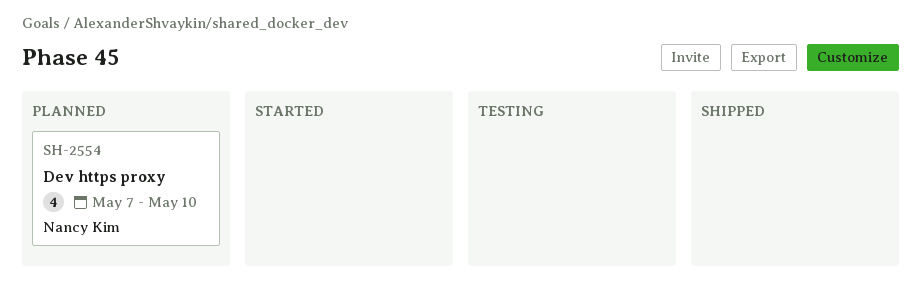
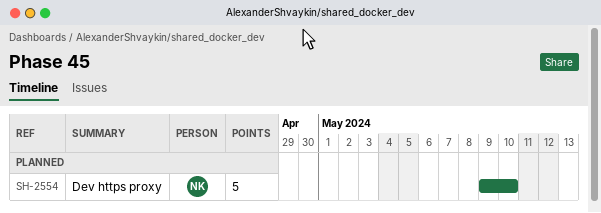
SH-2554, estimate: 4 -> 5
SH-2554, start: May 7 -> May 9

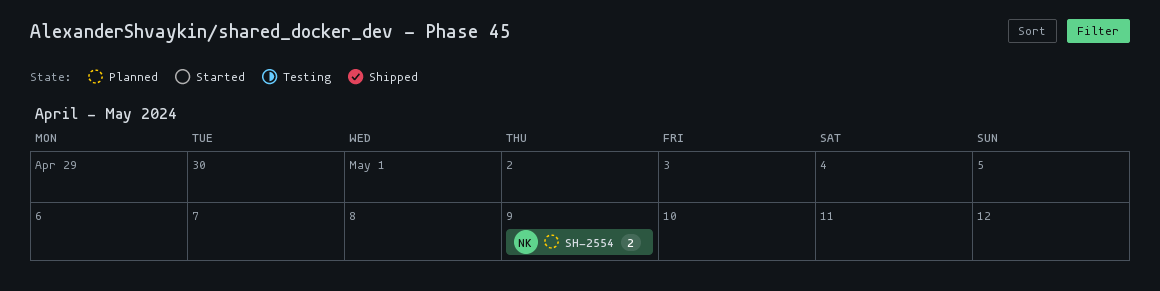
SH-2554, estimate: 5 -> 2
SH-2554, due: May 10 -> May 9

